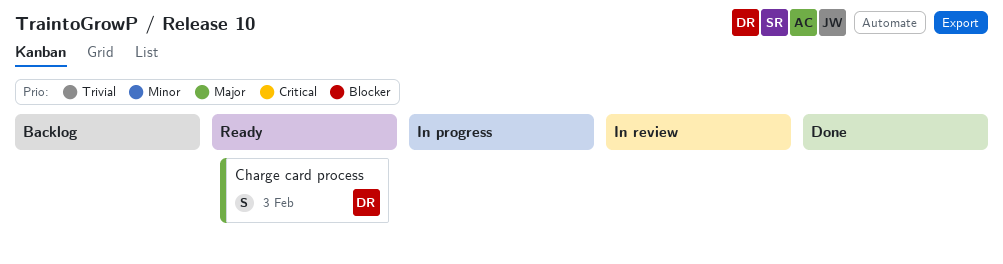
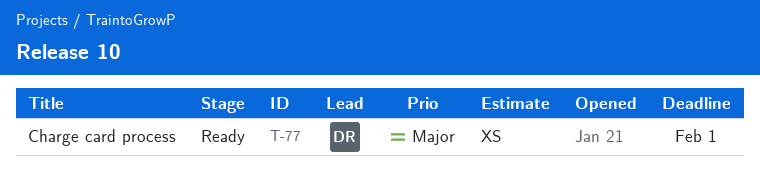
Charge card process, estimate: S -> XS
Charge card process, due: Feb 3 -> Feb 1

